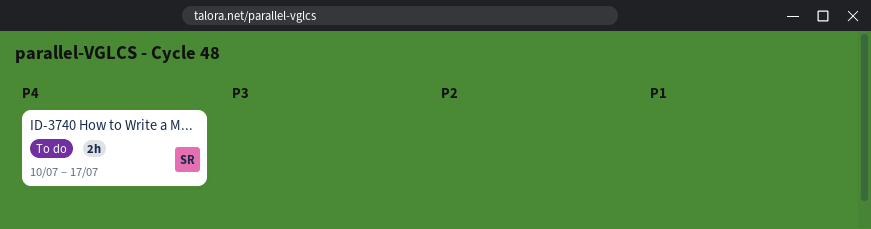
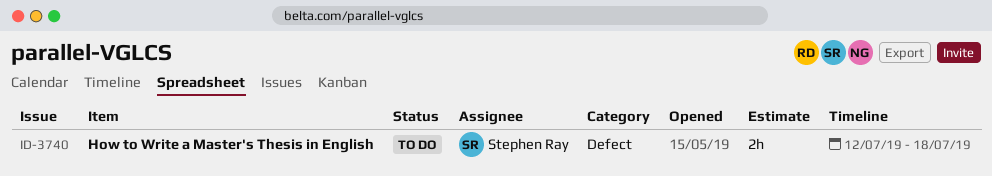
ID-3740, start: Jul 10 -> Jul 12
ID-3740, due: Jul 17 -> Jul 18

